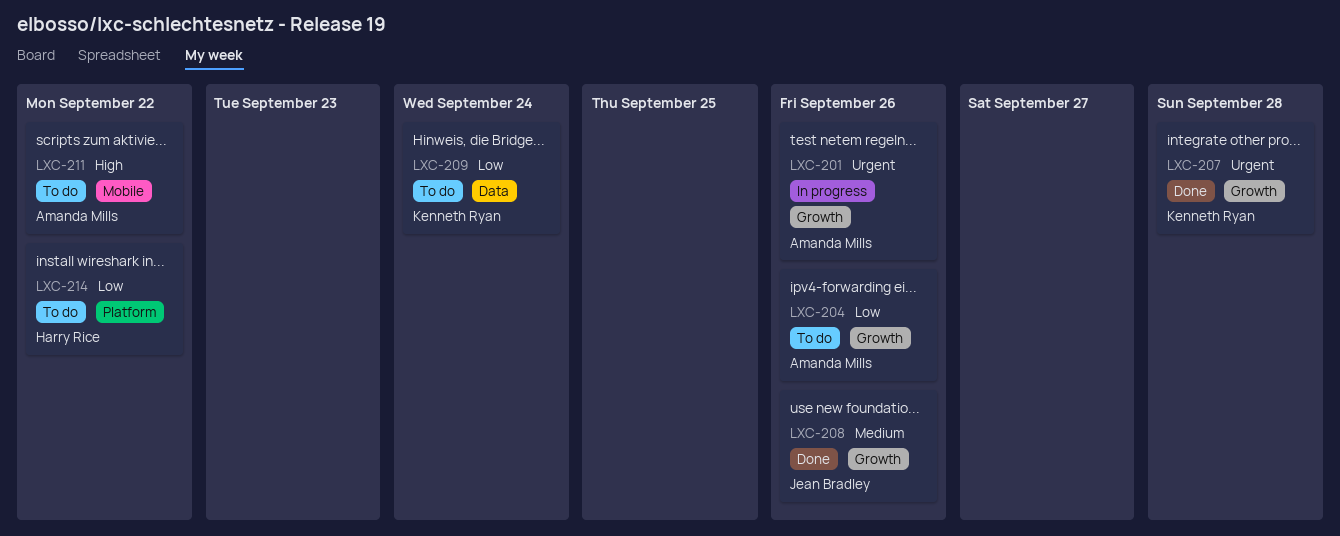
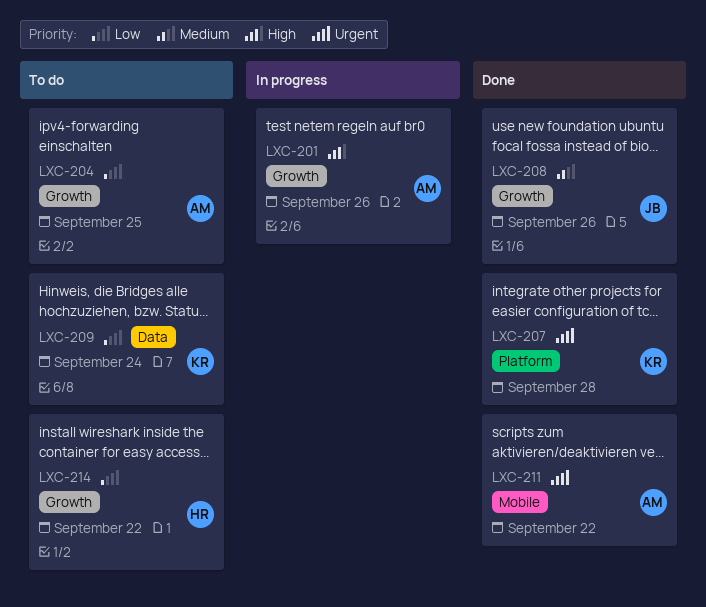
LXC-201, priority: Urgent -> High
LXC-204, due: Sep 26 -> Sep 25
LXC-207, label: Growth -> Platform
LXC-211, status: To do -> Done
LXC-211, priority: High -> Urgent
LXC-214, label: Platform -> Growth

